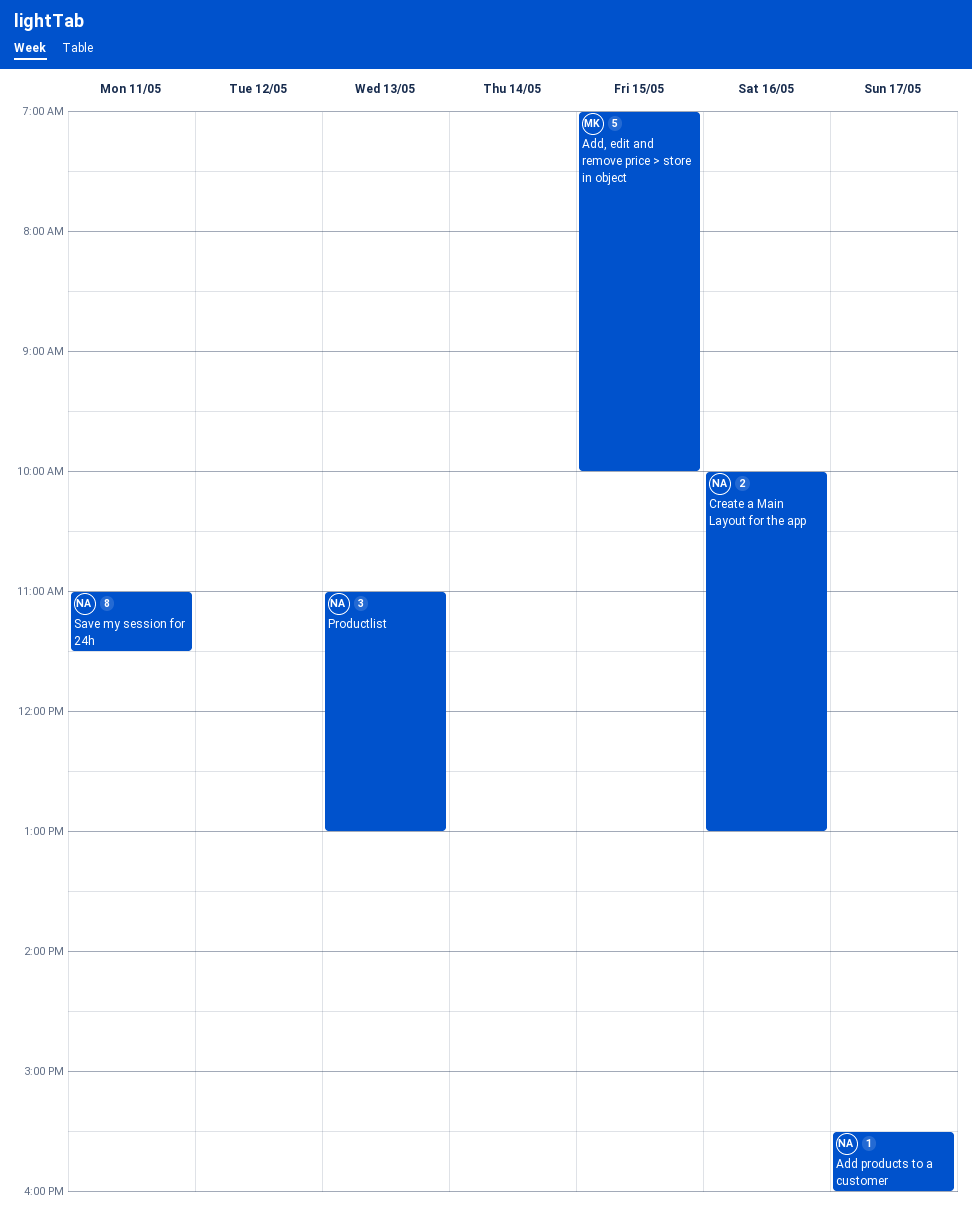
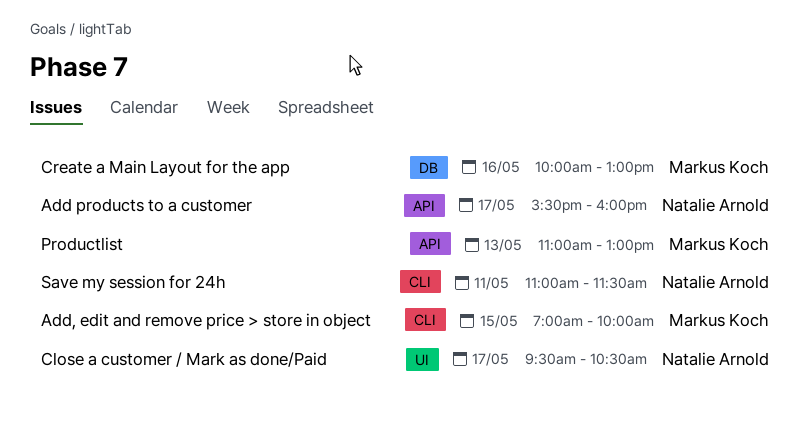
Close a customer / Mark as done/Paid: none -> present
Create a Main Layout for the app, owner: Natalie Arnold -> Markus Koch
Productlist, owner: Natalie Arnold -> Markus Koch

